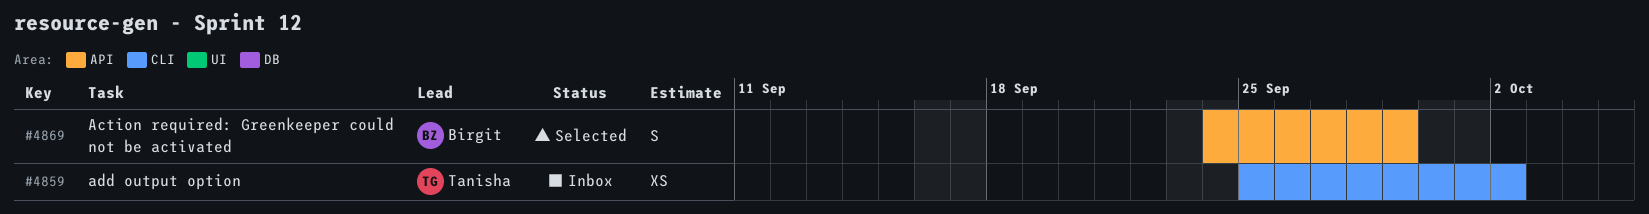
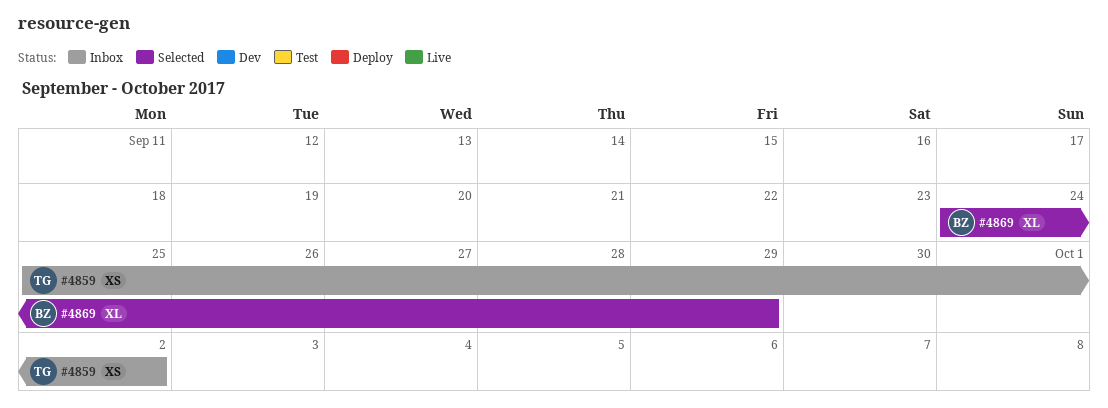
#4869, estimate: S -> XL

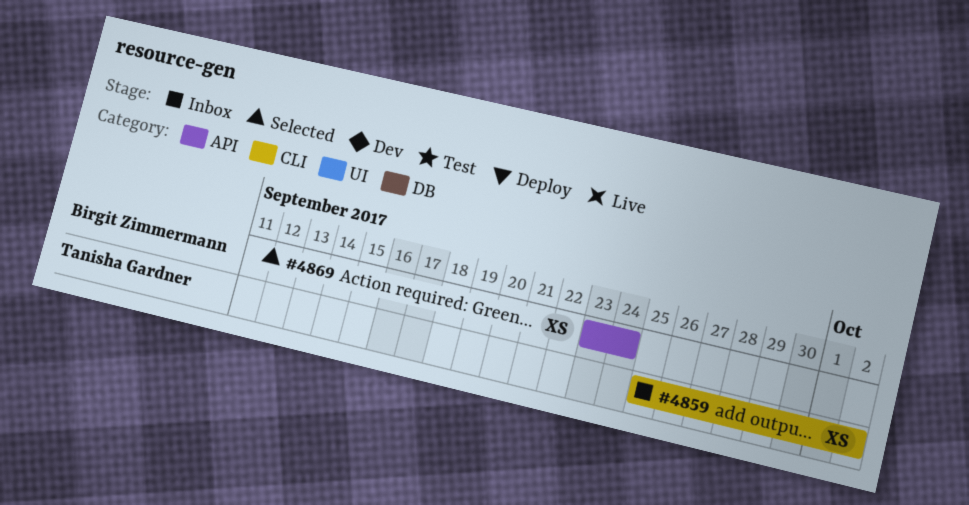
#4869, estimate: XL -> XS
#4869, start: Sep 24 -> Sep 23
#4869, due: Sep 29 -> Sep 24

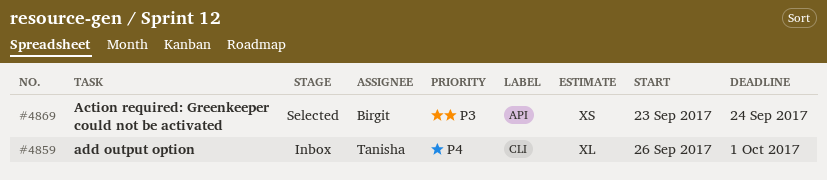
#4859, estimate: XS -> XL
#4859, start: Sep 25 -> Sep 26
#4859, due: Oct 2 -> Oct 1

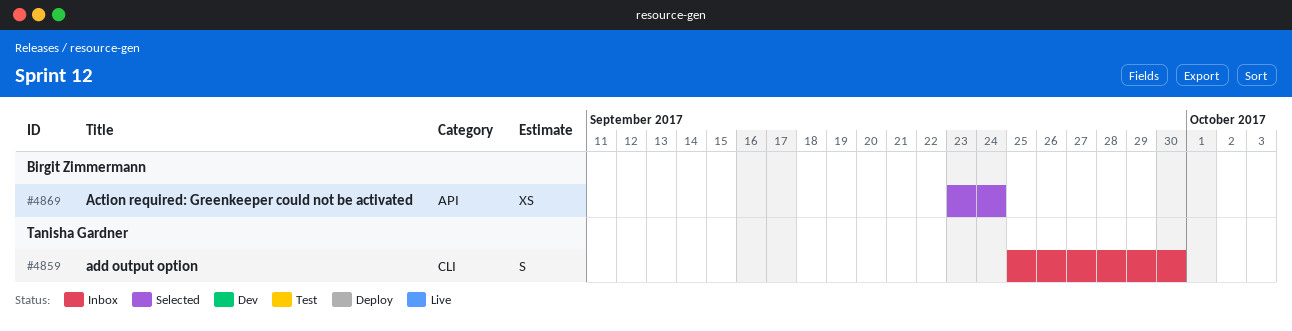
#4859, estimate: XL -> S
#4859, start: Sep 26 -> Sep 25
#4859, due: Oct 1 -> Sep 30

